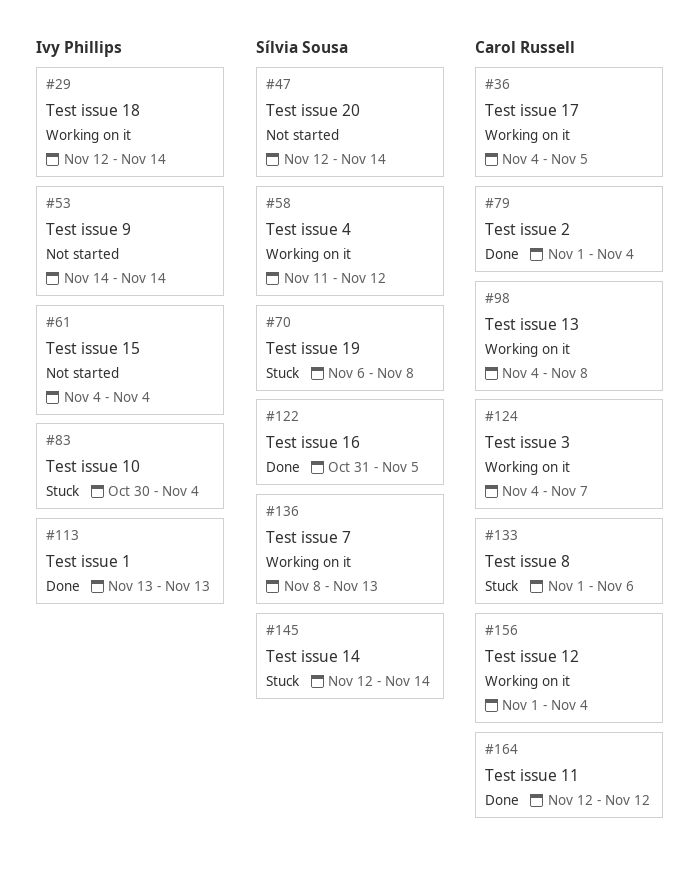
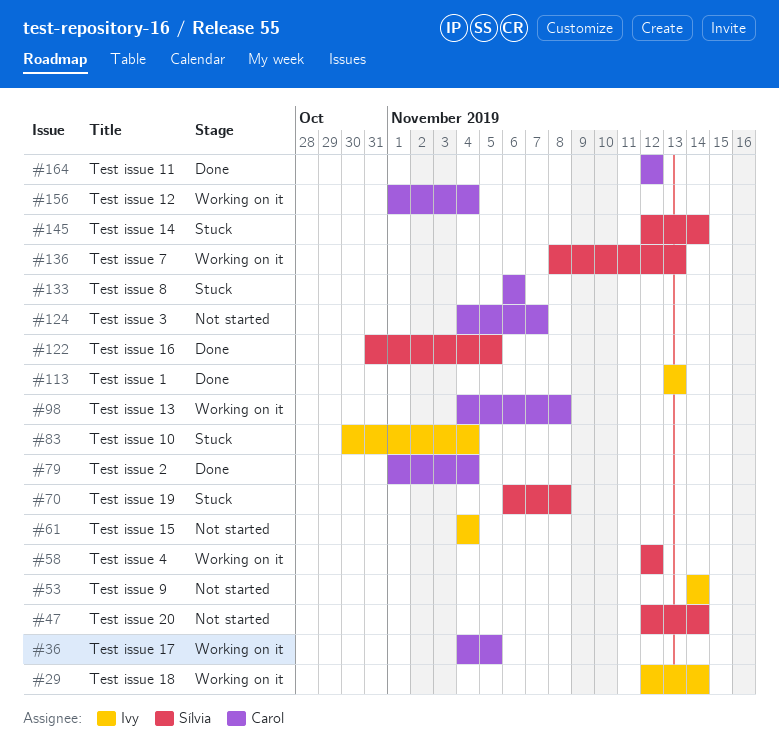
#58, start: Nov 11 -> Nov 12
#124, status: Working on it -> Not started
#133, start: Nov 1 -> Nov 6

